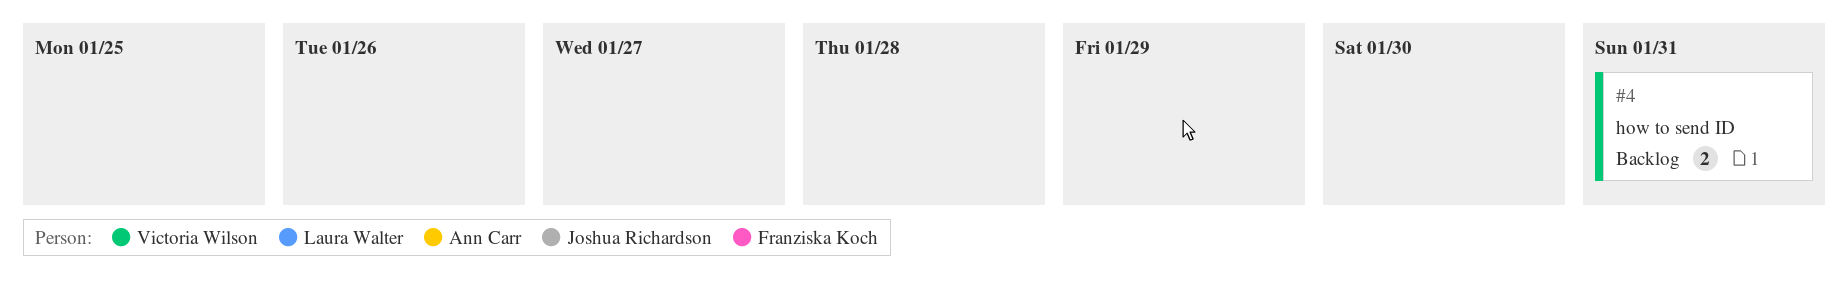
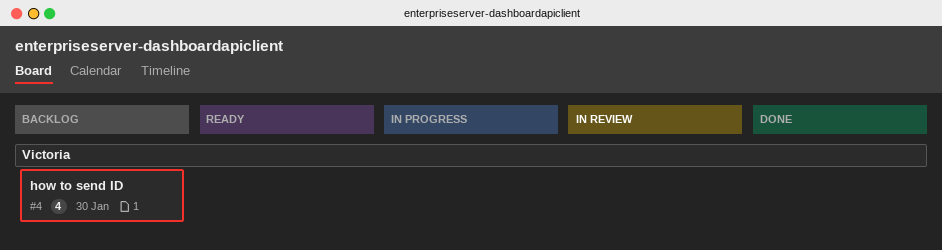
#4, estimate: 2 -> 4
#4, due: Jan 31 -> Jan 30

